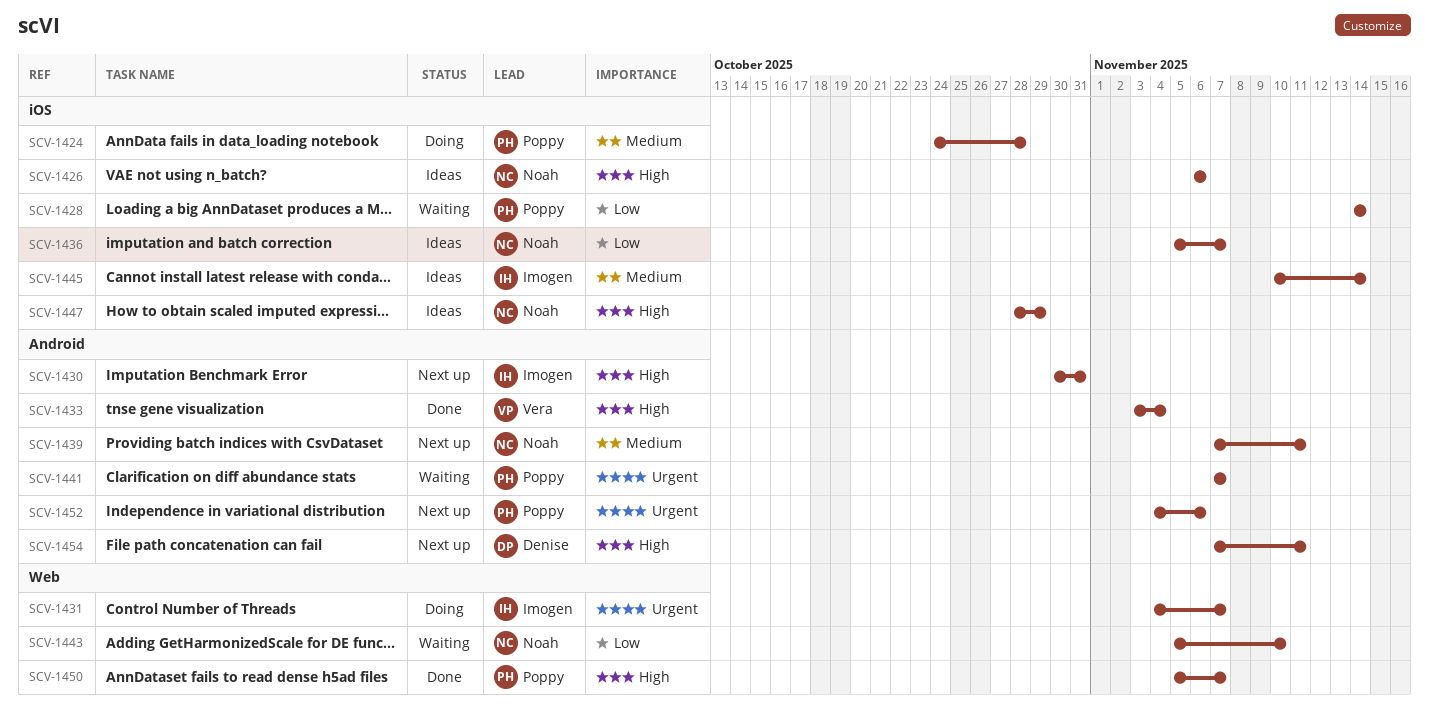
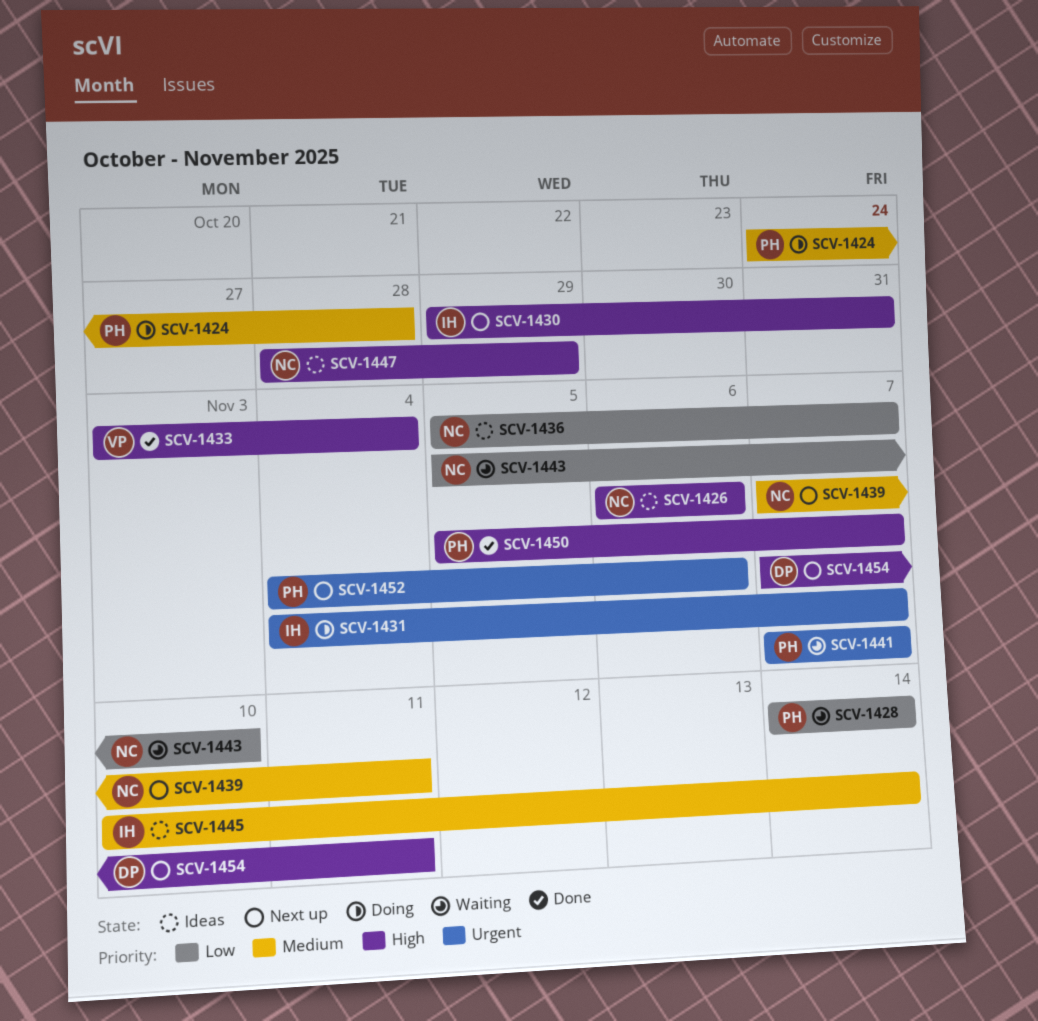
SCV-1430, start: Oct 30 -> Oct 29

